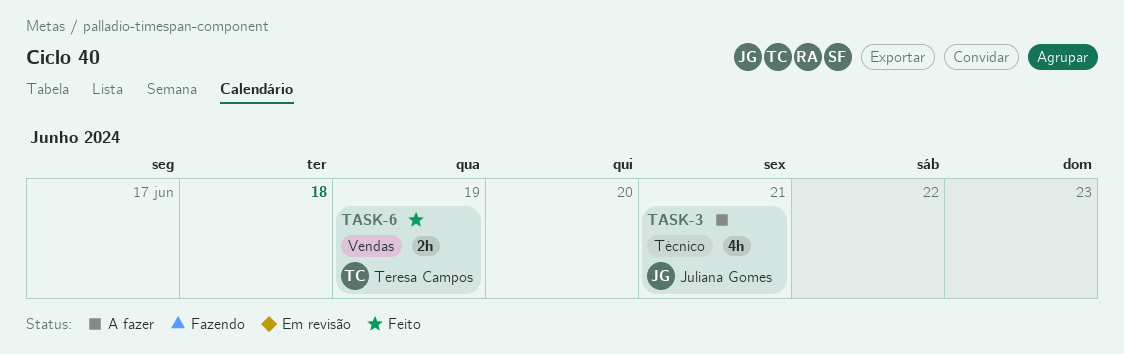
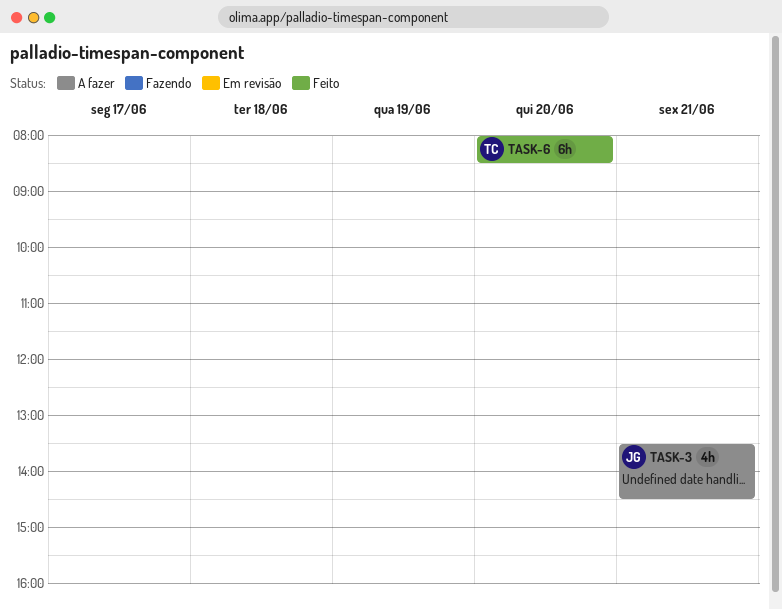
TASK-6, estimate: 2h -> 6h
TASK-6, day: Jun 19 -> Jun 20

